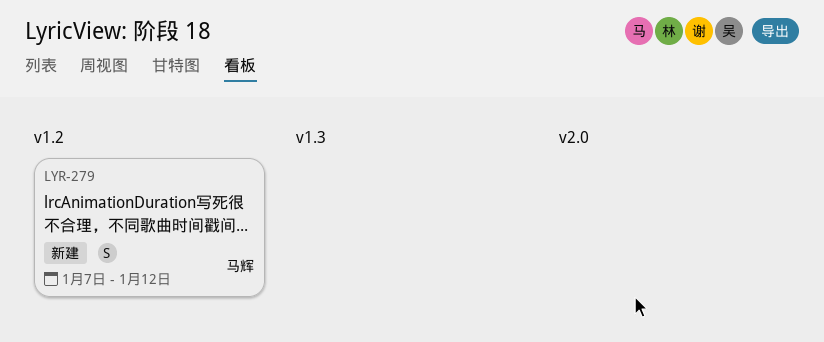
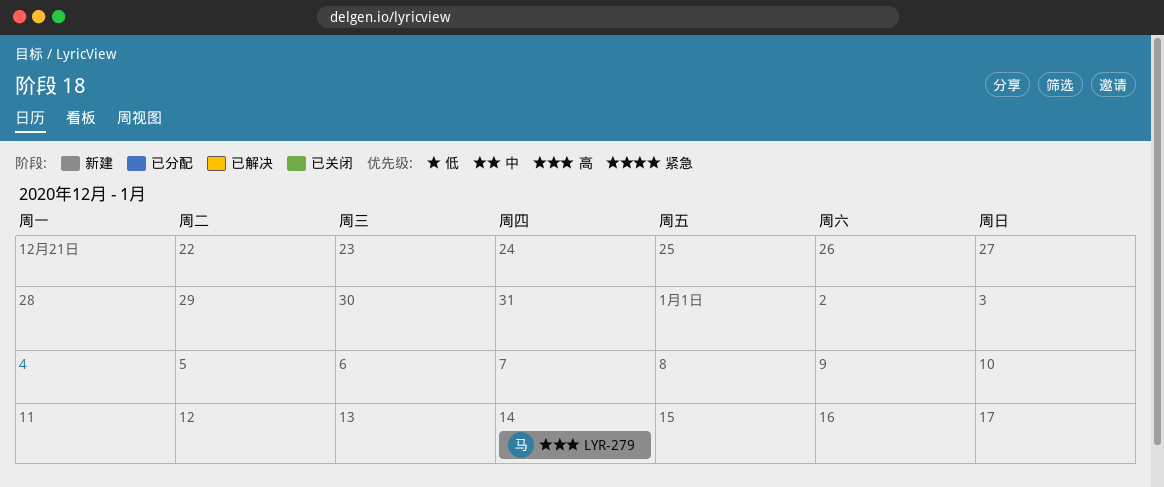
LYR-279, start: Jan 7 -> Jan 14
LYR-279, due: Jan 12 -> Jan 14

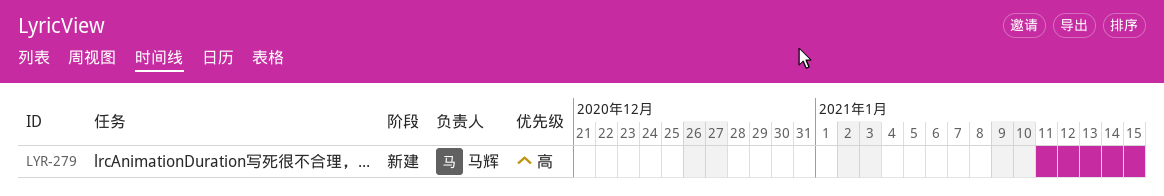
LYR-279, start: Jan 14 -> Jan 11
LYR-279, due: Jan 14 -> Jan 15

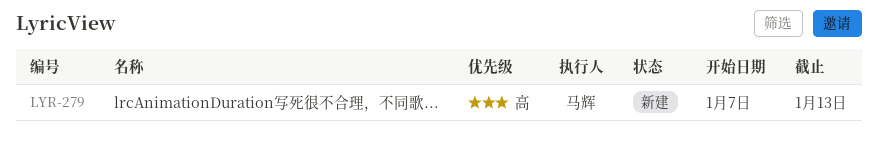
LYR-279, start: Jan 11 -> Jan 7
LYR-279, due: Jan 15 -> Jan 13

